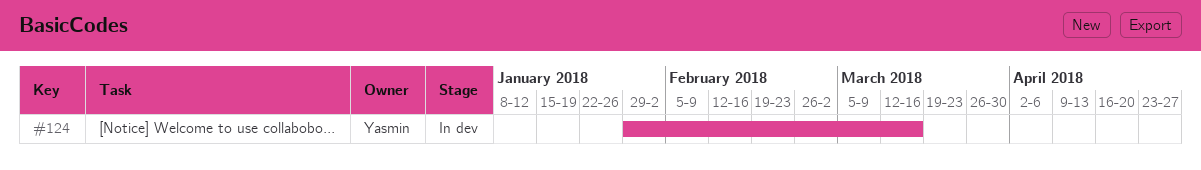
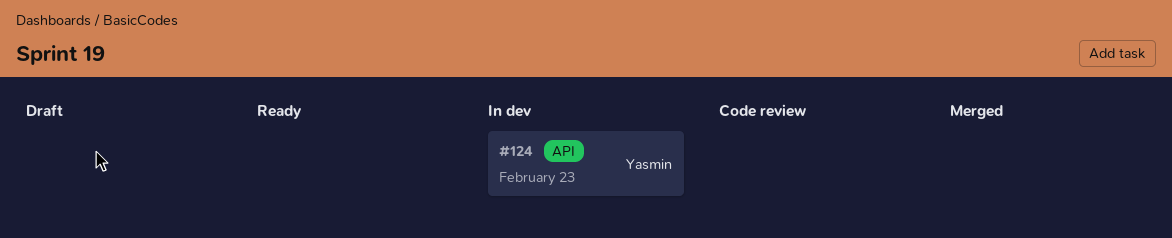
#124, due: Mar 16 -> Feb 23

